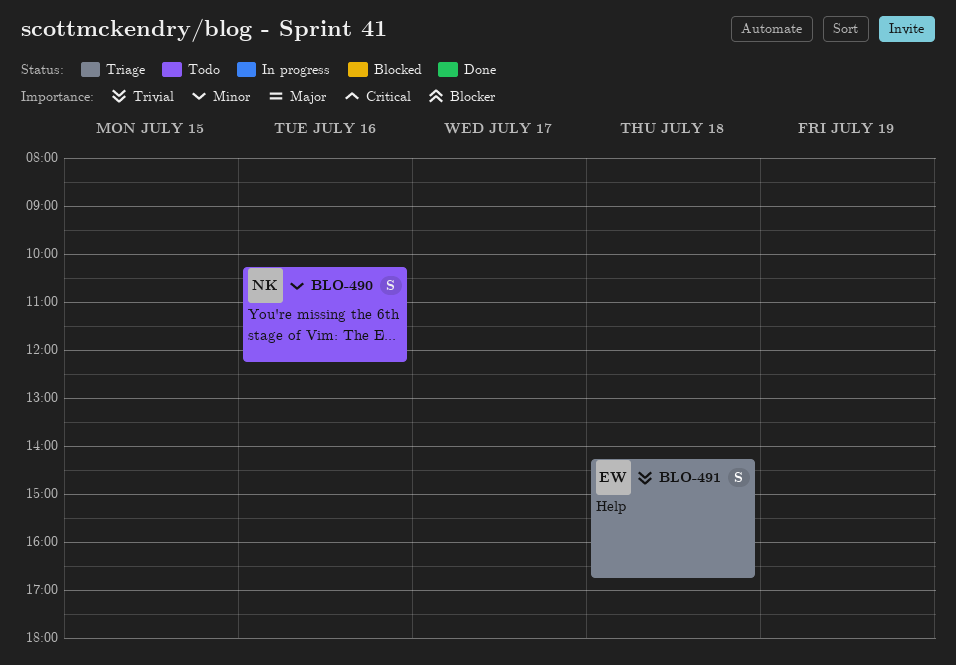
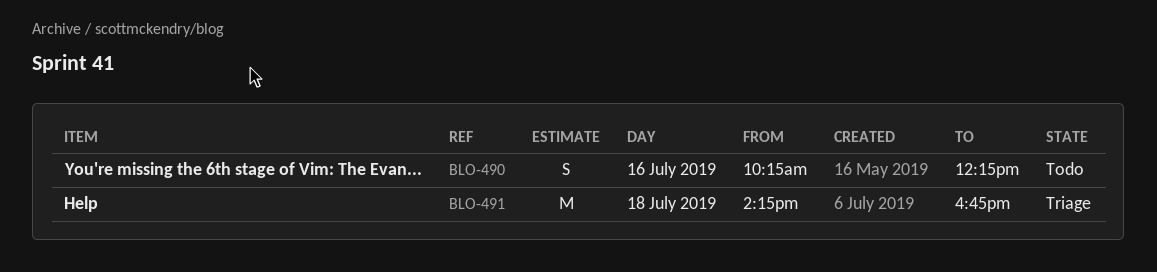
BLO-491, estimate: S -> M

